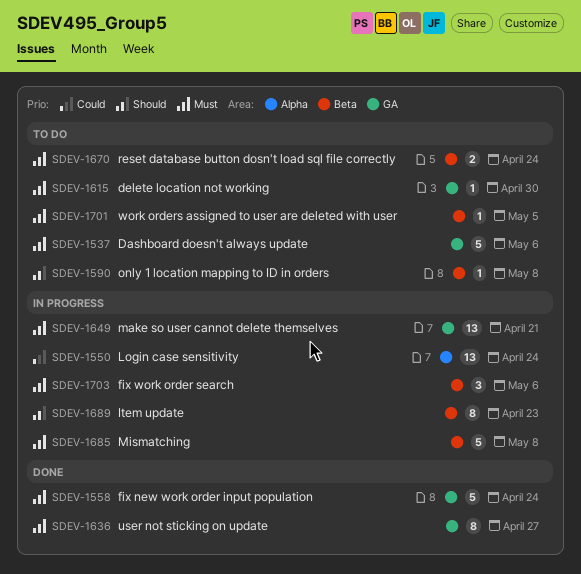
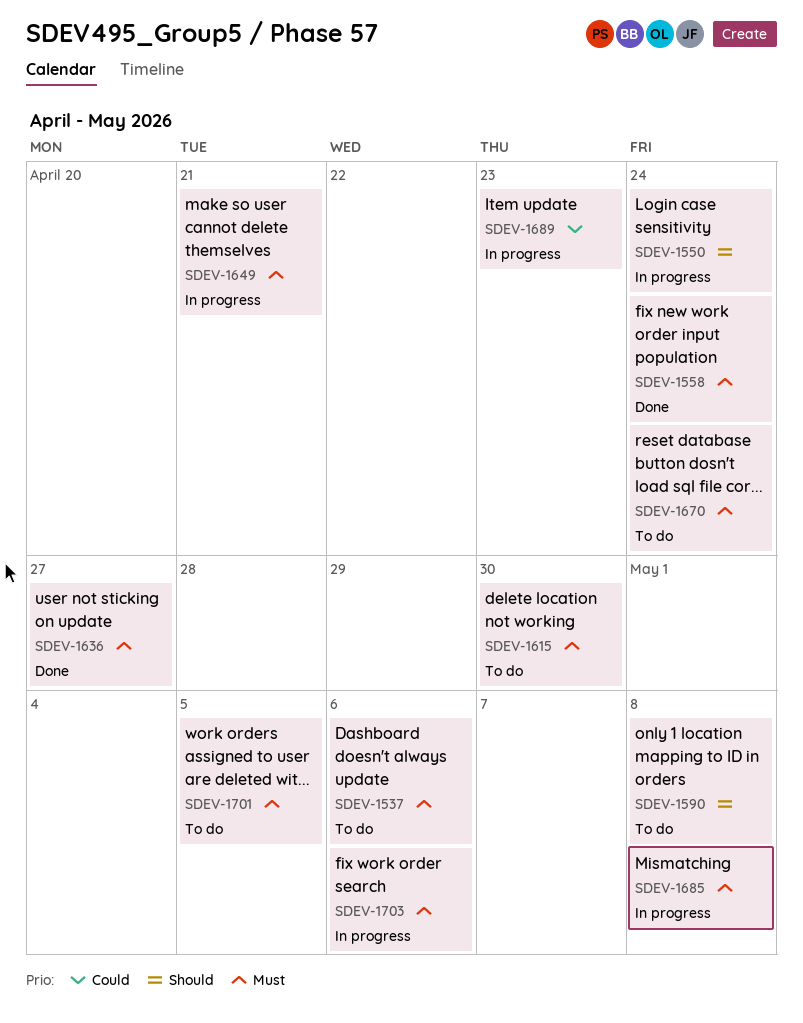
SDEV-1550, priority: Could -> Should
SDEV-1689, priority: Should -> Could

